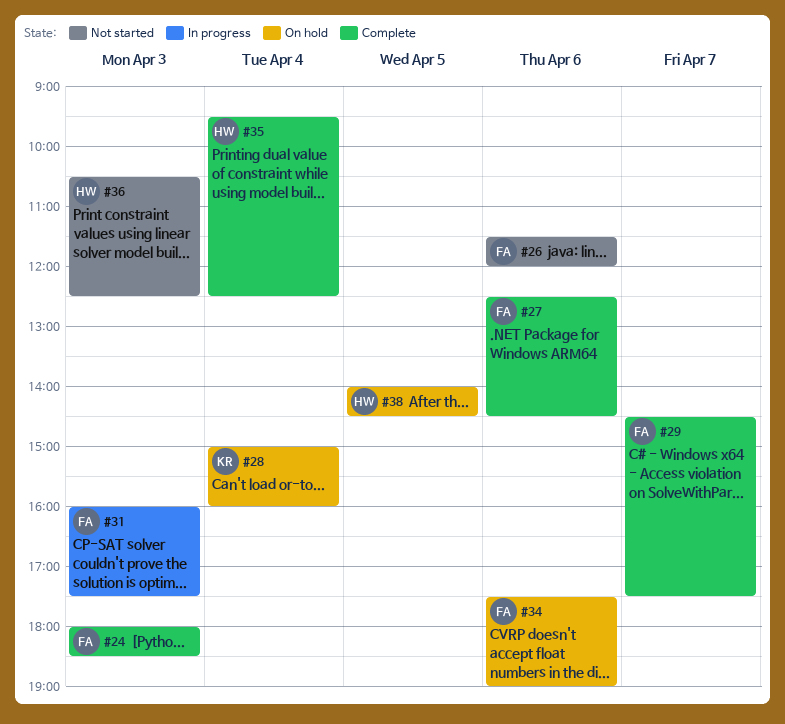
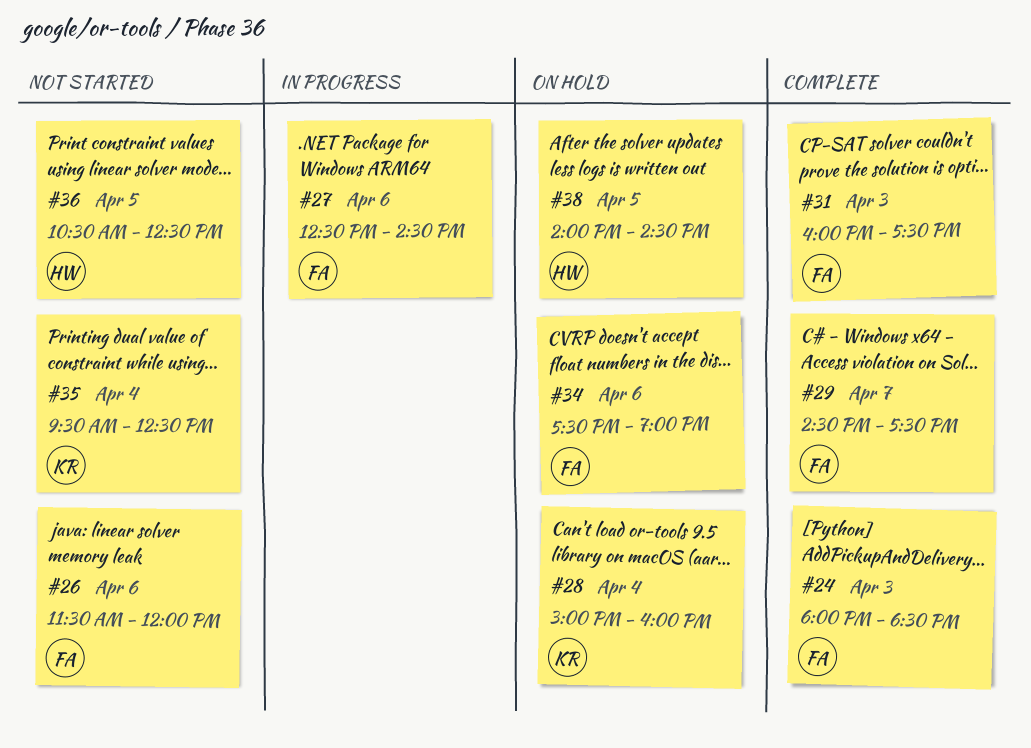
#27, status: Complete -> In progress
#31, status: In progress -> Complete
#35, status: Complete -> Not started
#35, owner: HW -> KR
#36, day: Apr 3 -> Apr 5

